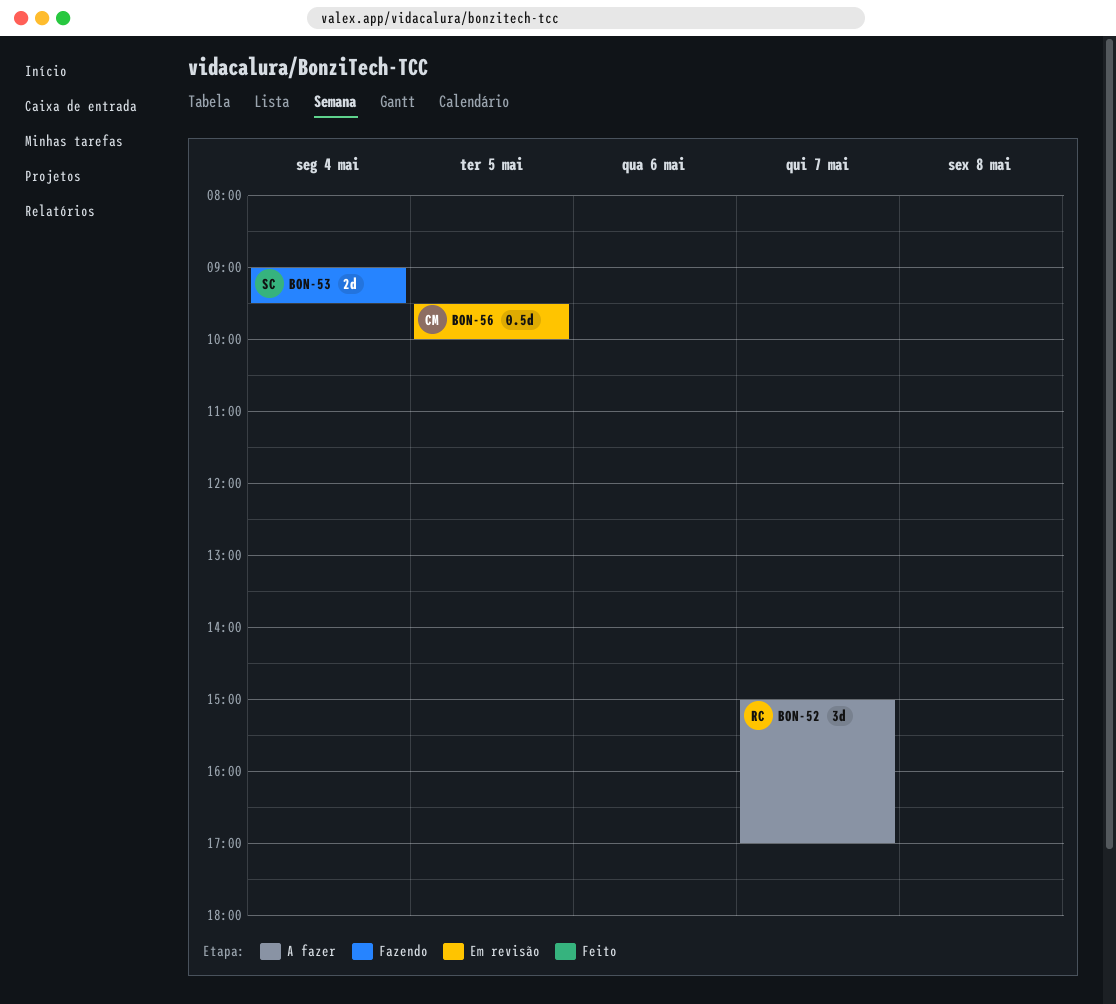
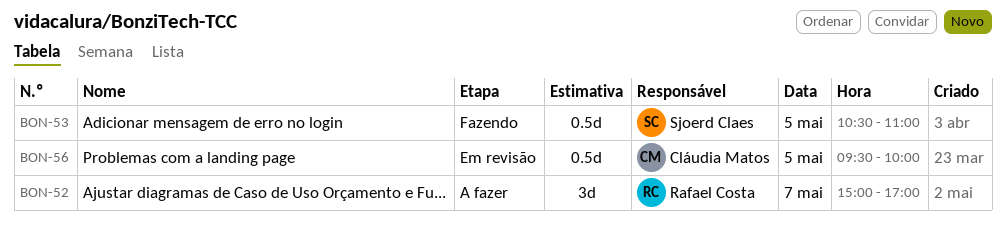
BON-53, estimate: 2d -> 0.5d
BON-53, day: May 4 -> May 5
BON-53, begins: 09:00 -> 10:30
BON-53, ends: 09:30 -> 11:00

